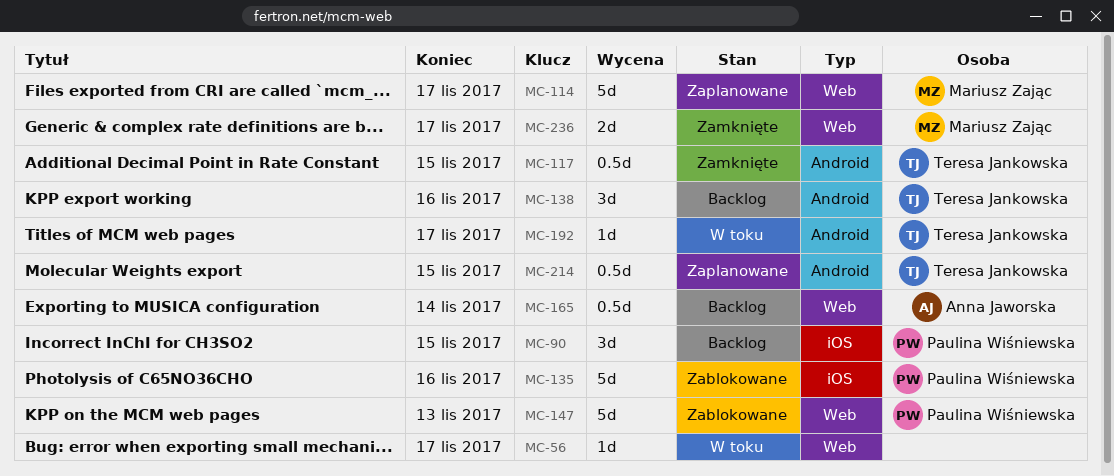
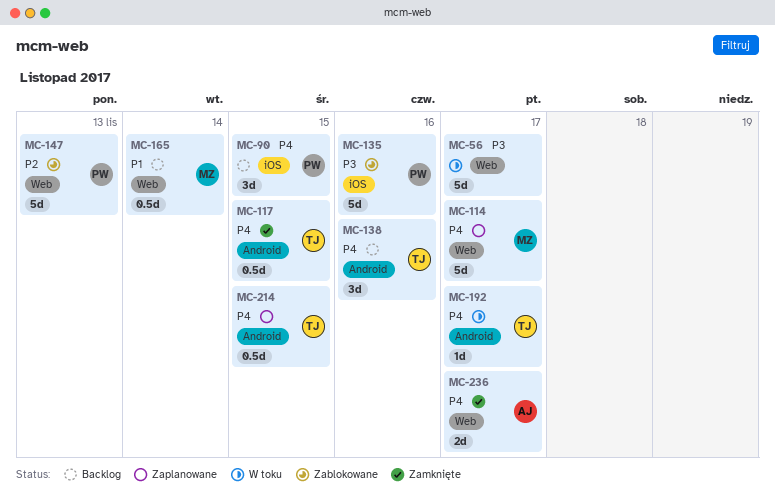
MC-56, estimate: 1d -> 5d
MC-165, owner: Anna Jaworska -> Mariusz Zając
MC-236, owner: Mariusz Zając -> Anna Jaworska

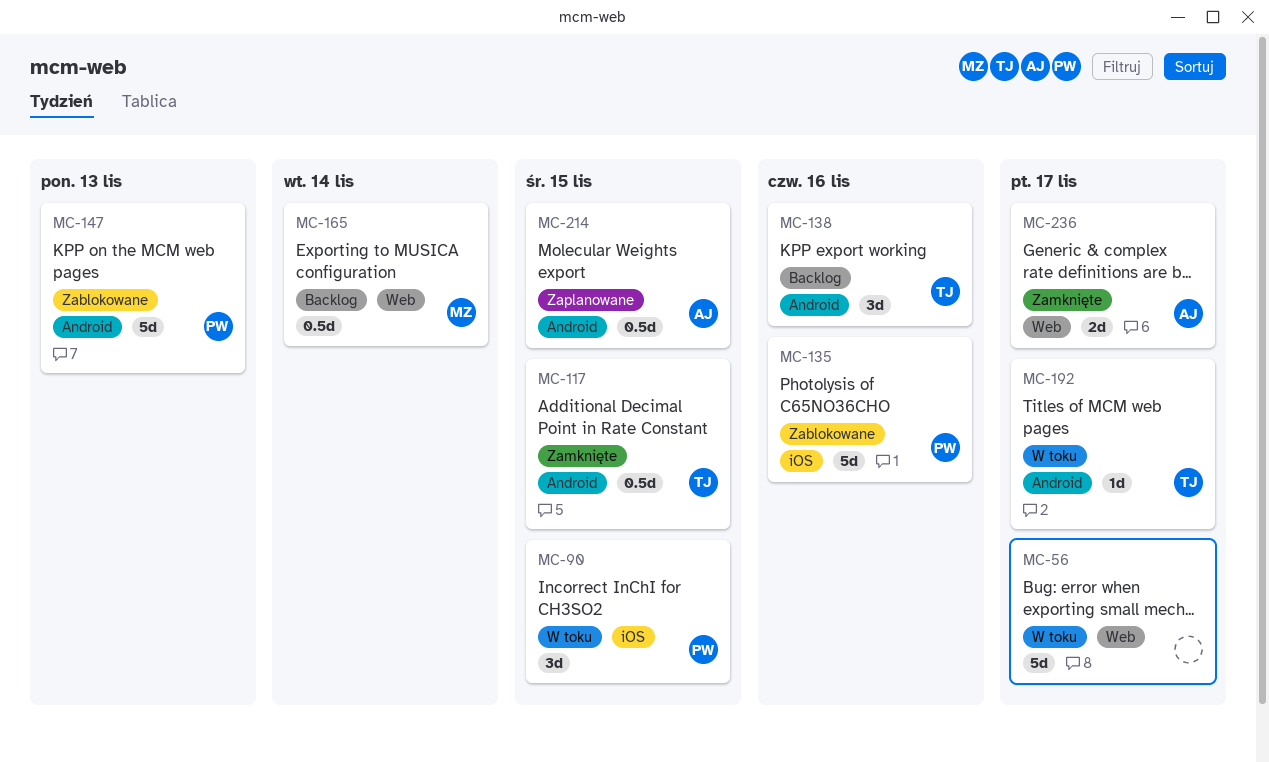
MC-90, status: Backlog -> W toku
MC-114: present -> none
MC-147, label: Web -> Android
MC-214, owner: TJ -> AJ

